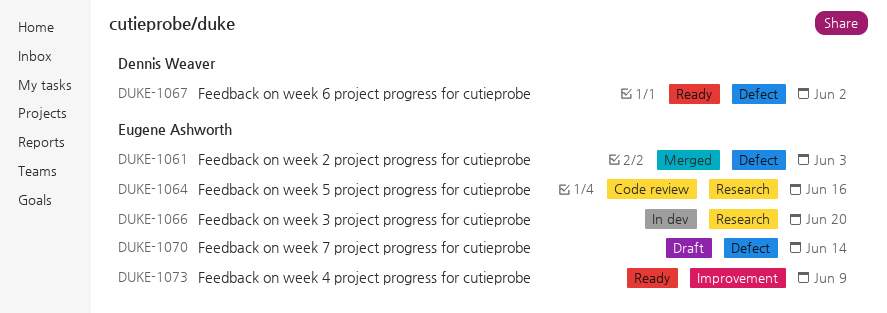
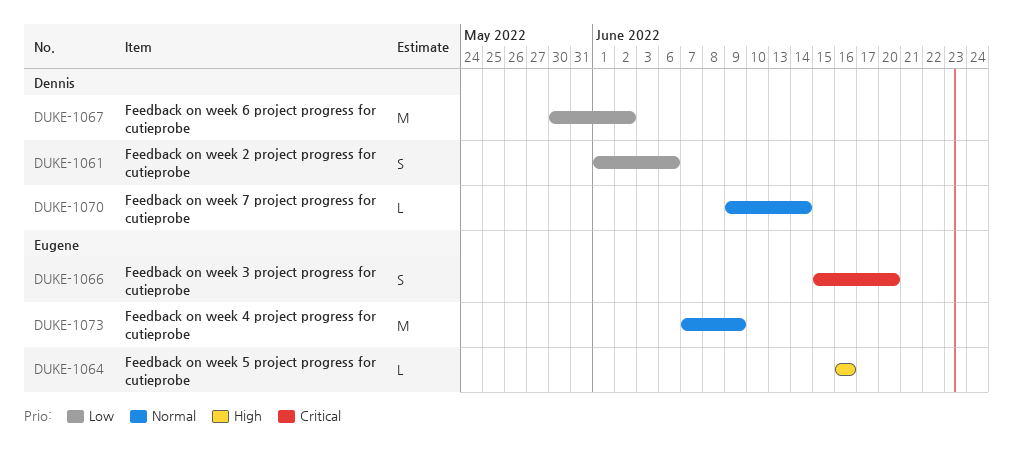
DUKE-1061, owner: Eugene Ashworth -> Dennis Weaver
DUKE-1061, due: Jun 3 -> Jun 6
DUKE-1070, owner: Eugene Ashworth -> Dennis Weaver

